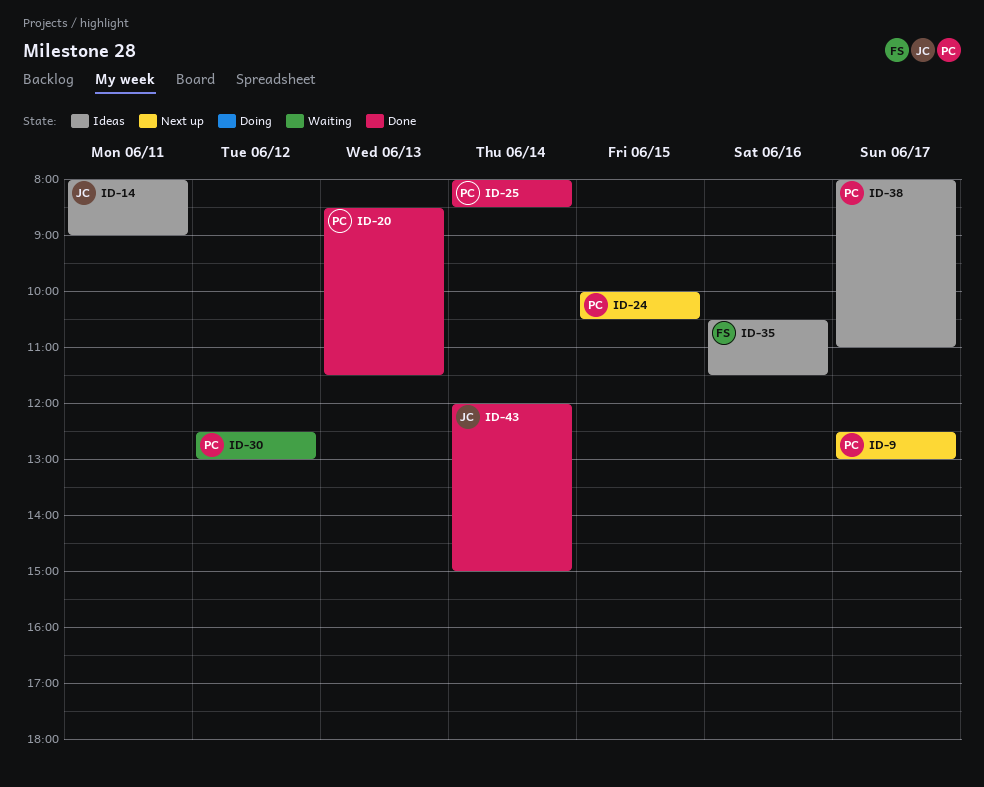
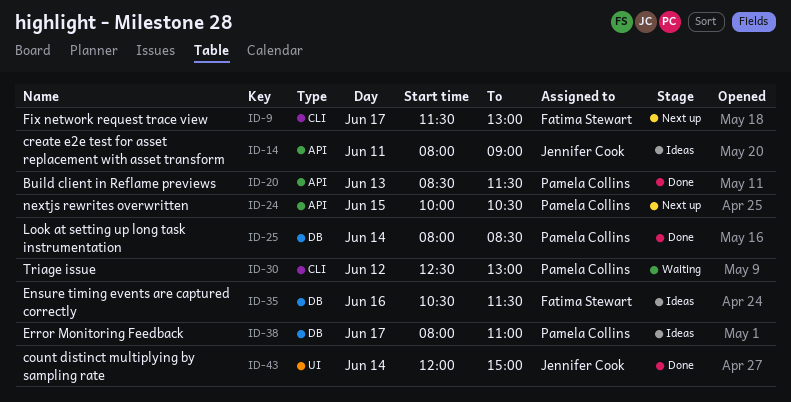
ID-9, owner: Pamela Collins -> Fatima Stewart
ID-9, begins: 12:30 -> 11:30

